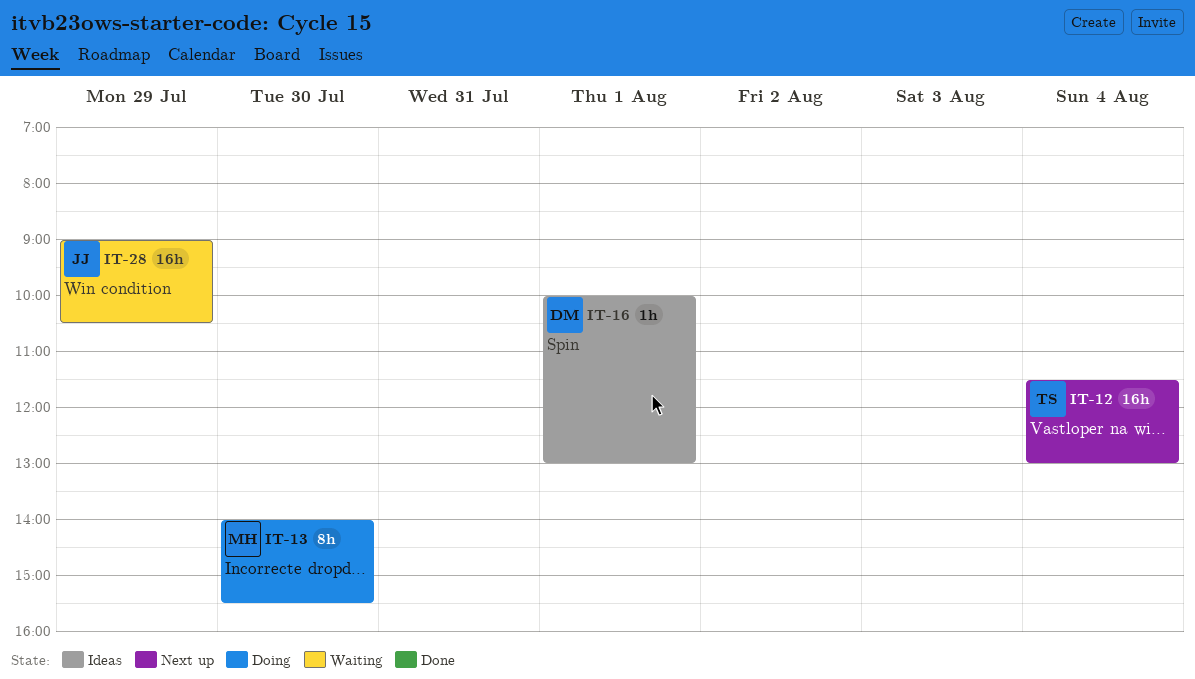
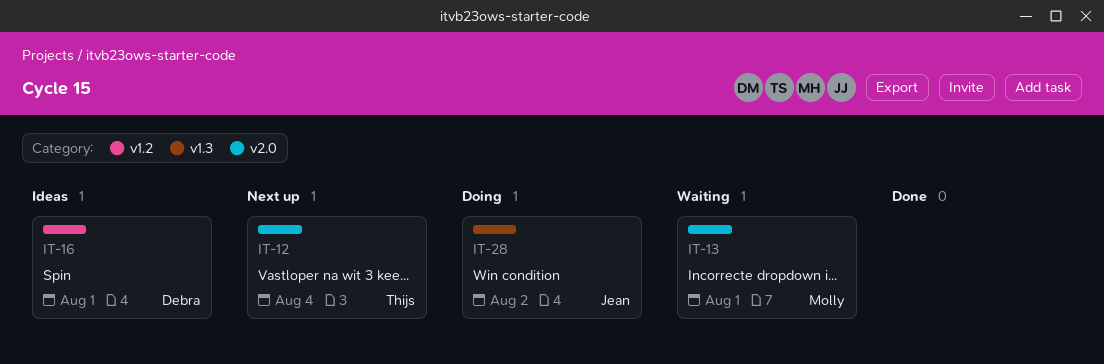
IT-13, status: Doing -> Waiting
IT-13, day: Jul 30 -> Aug 1
IT-28, status: Waiting -> Doing
IT-28, day: Jul 29 -> Aug 2

